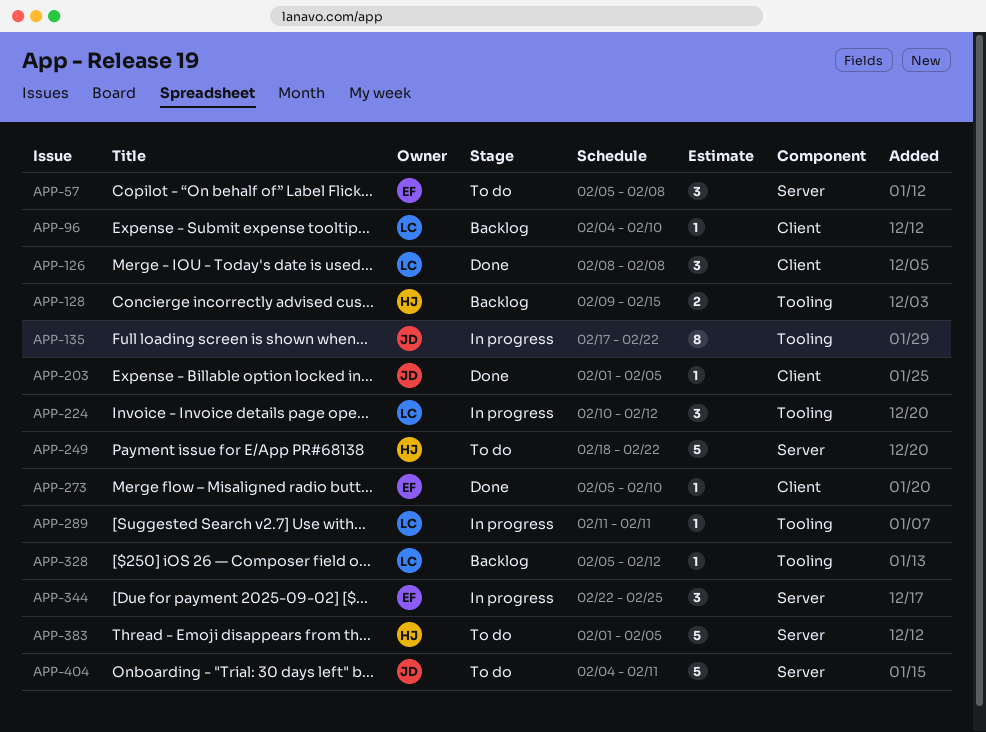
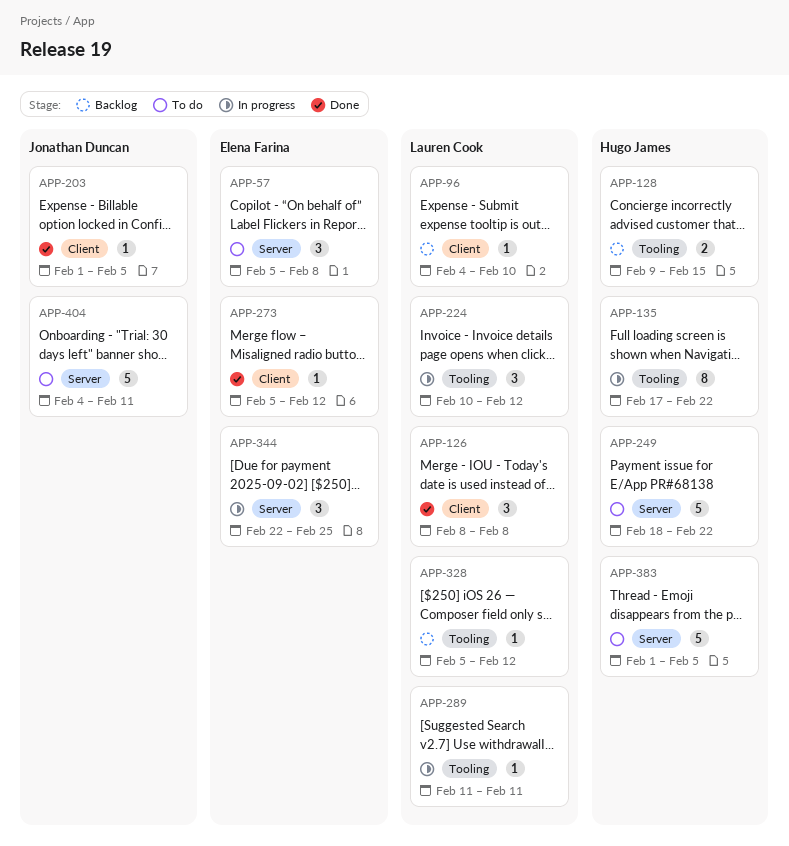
APP-135, owner: Jonathan Duncan -> Hugo James
APP-273, due: Feb 10 -> Feb 12

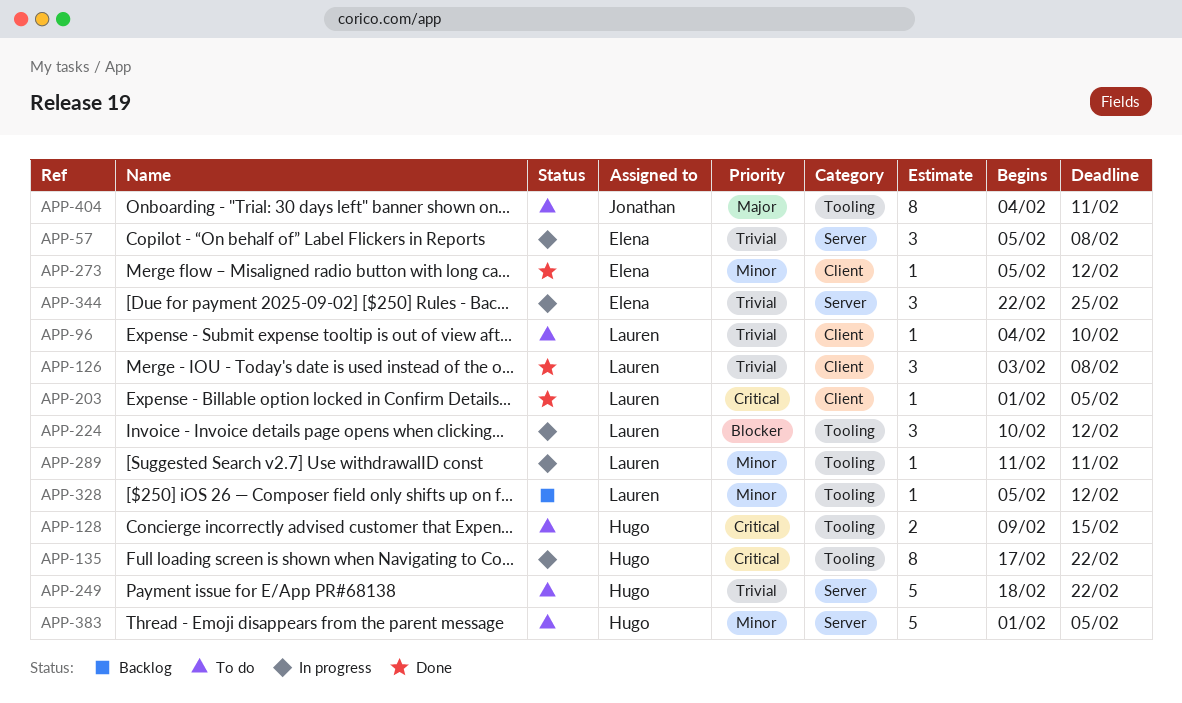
APP-57, status: To do -> In progress
APP-96, status: Backlog -> To do
APP-126, start: Feb 8 -> Feb 3
APP-128, status: Backlog -> To do
APP-203, owner: Jonathan Duncan -> Lauren Cook
APP-404, label: Server -> Tooling
APP-404, estimate: 5 -> 8

